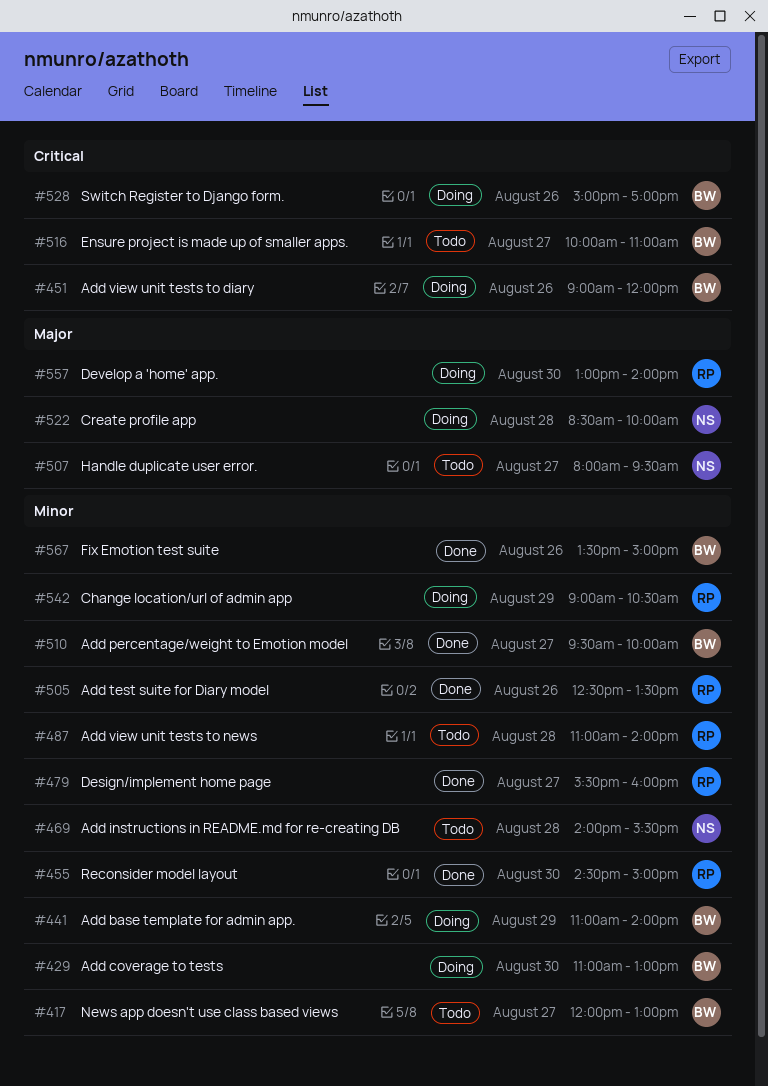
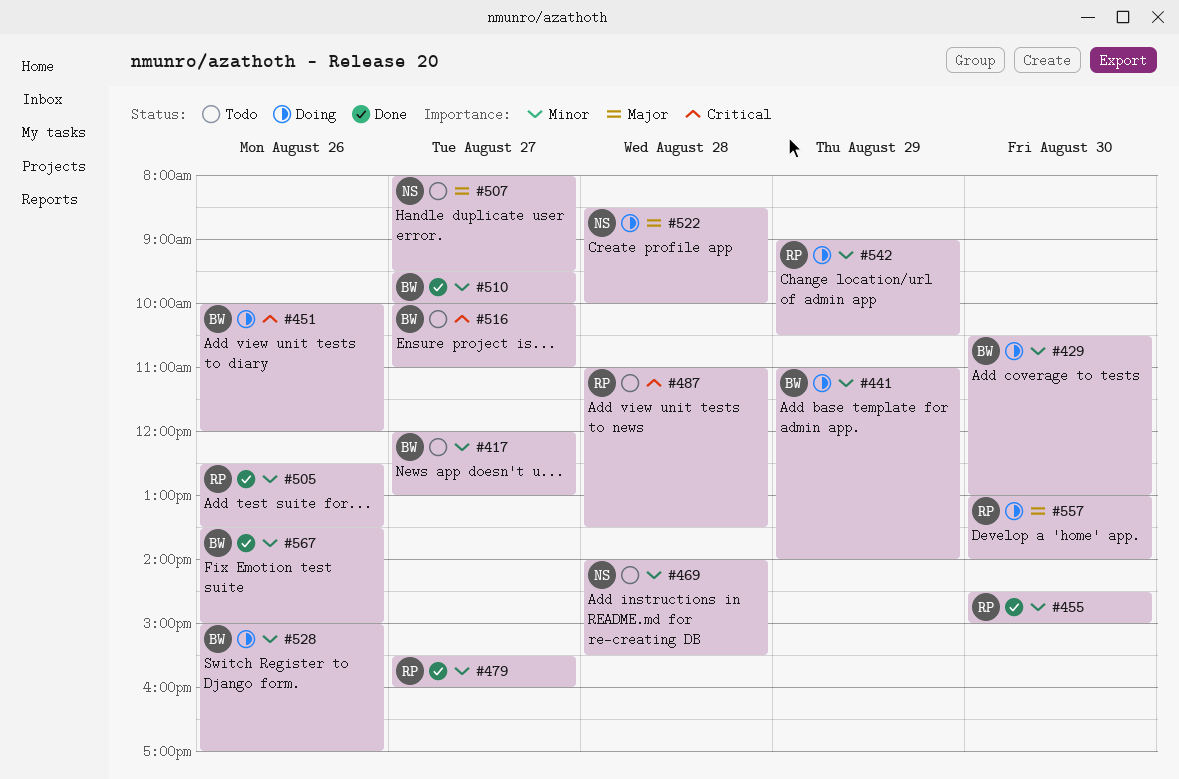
#429, begins: 11:00 -> 10:30
#451, begins: 09:00 -> 10:00
#487, priority: Minor -> Critical
#487, ends: 14:00 -> 13:30
#528, priority: Critical -> Minor

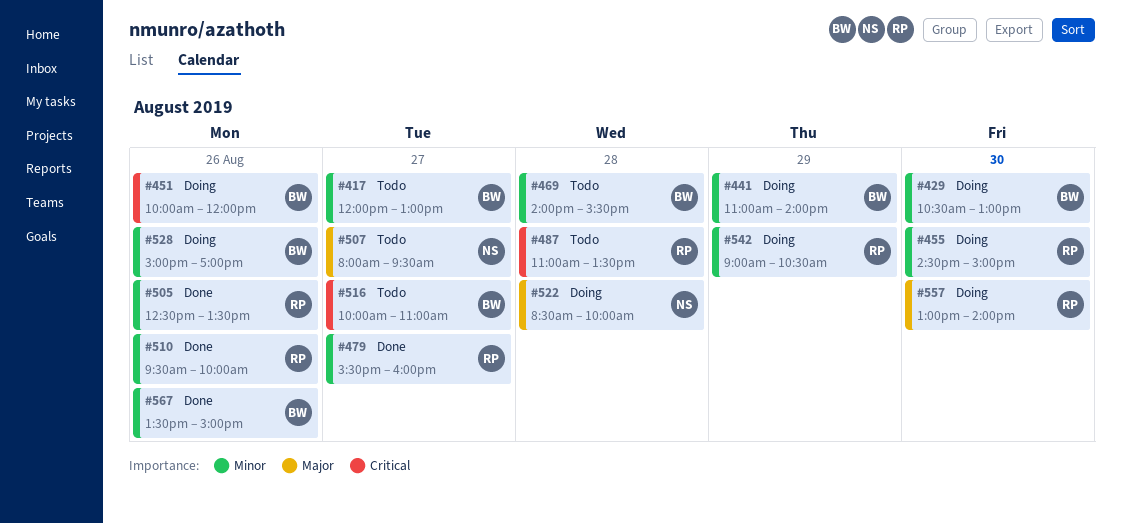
#455, status: Done -> Doing
#469, owner: NS -> BW
#510, owner: BW -> RP
#510, day: Aug 27 -> Aug 26

